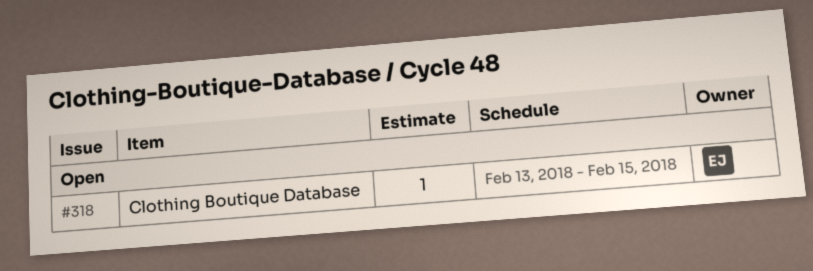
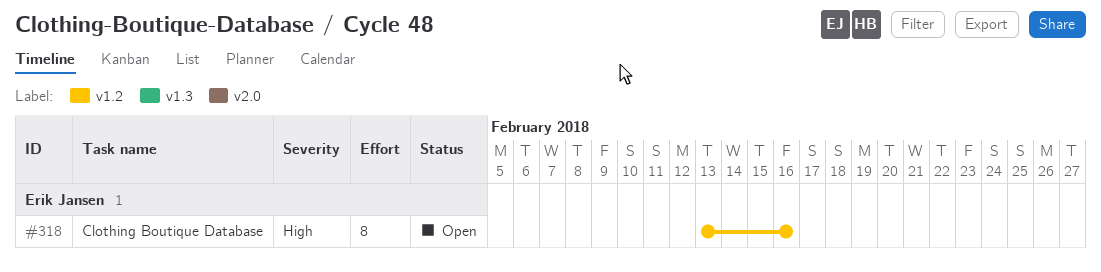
#318, estimate: 1 -> 8
#318, due: Feb 15 -> Feb 16

